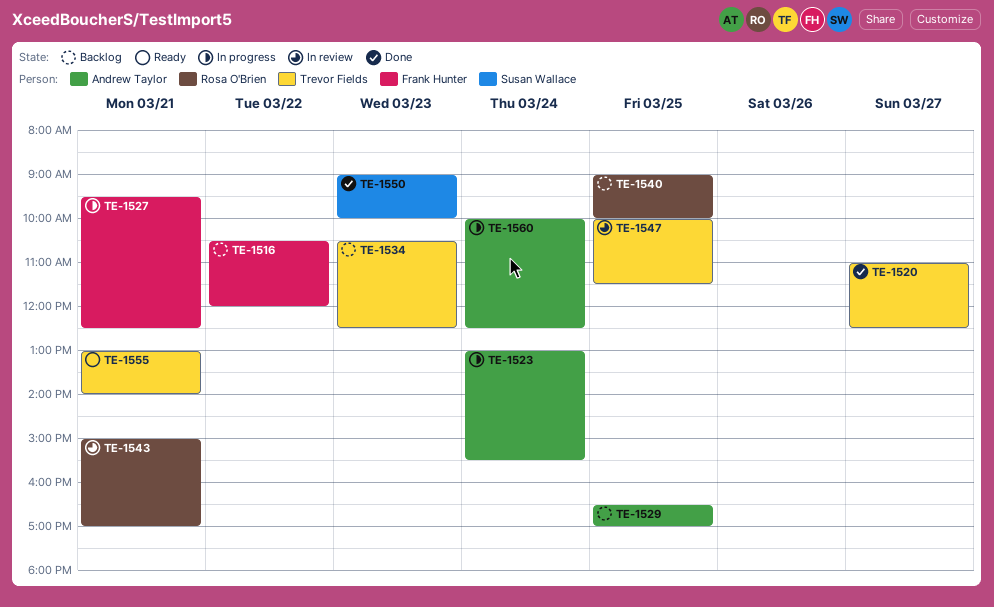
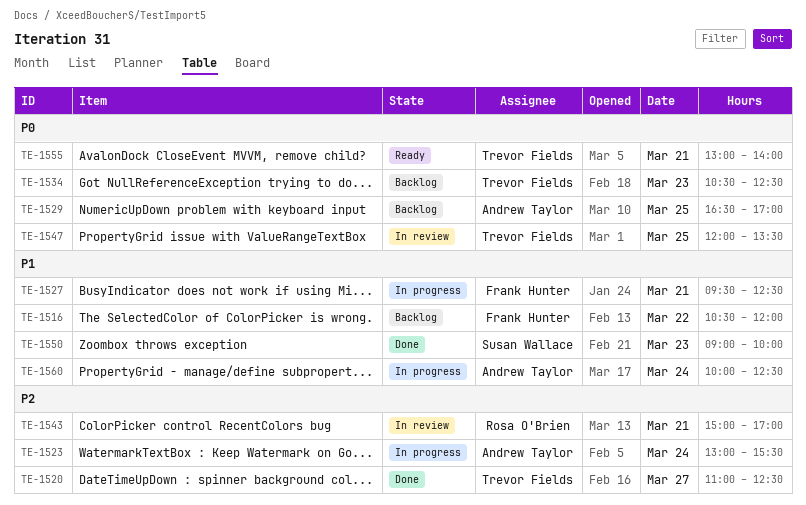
TE-1540: present -> none
TE-1547, begins: 10:00 -> 12:00
TE-1547, ends: 11:30 -> 13:30

